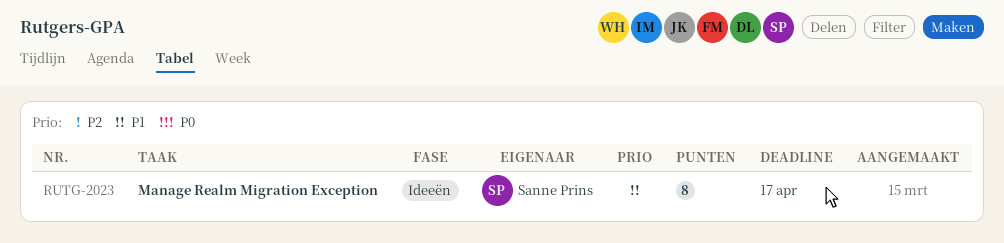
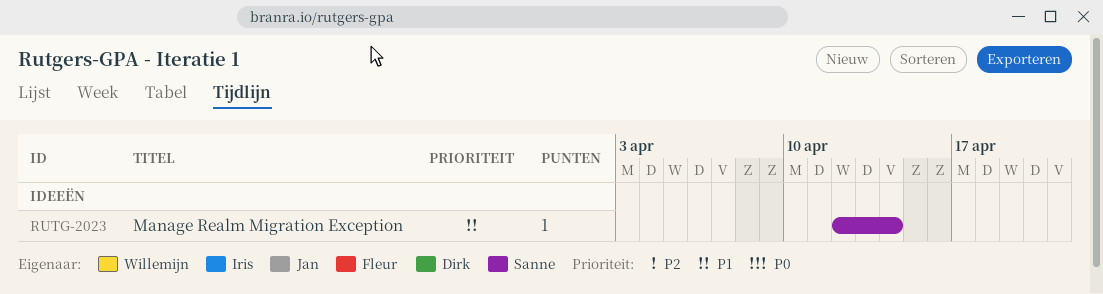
RUTG-2023, estimate: 8 -> 1
RUTG-2023, due: Apr 17 -> Apr 14

